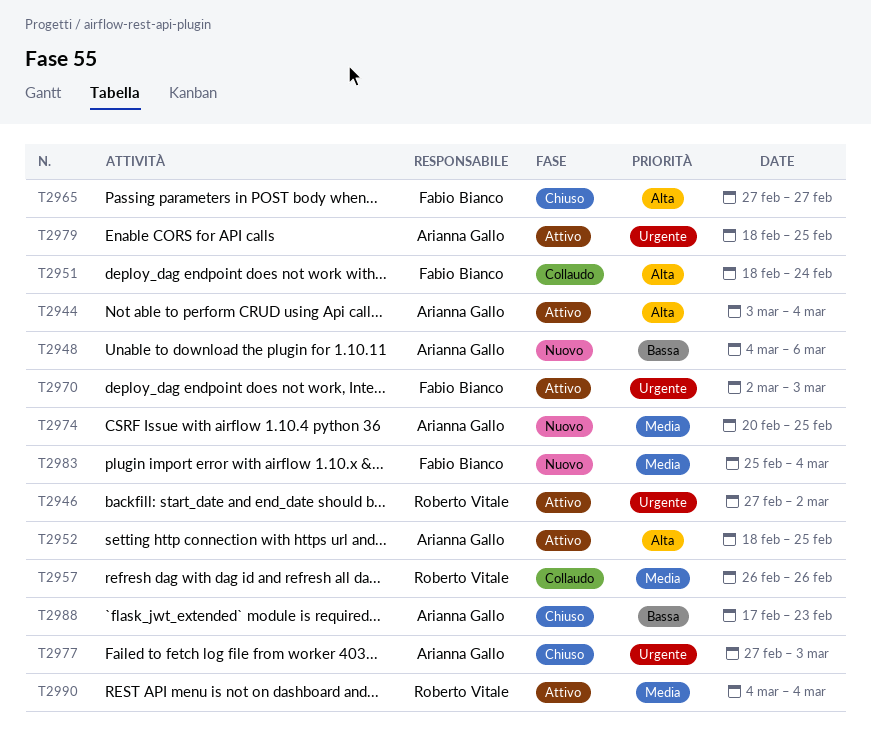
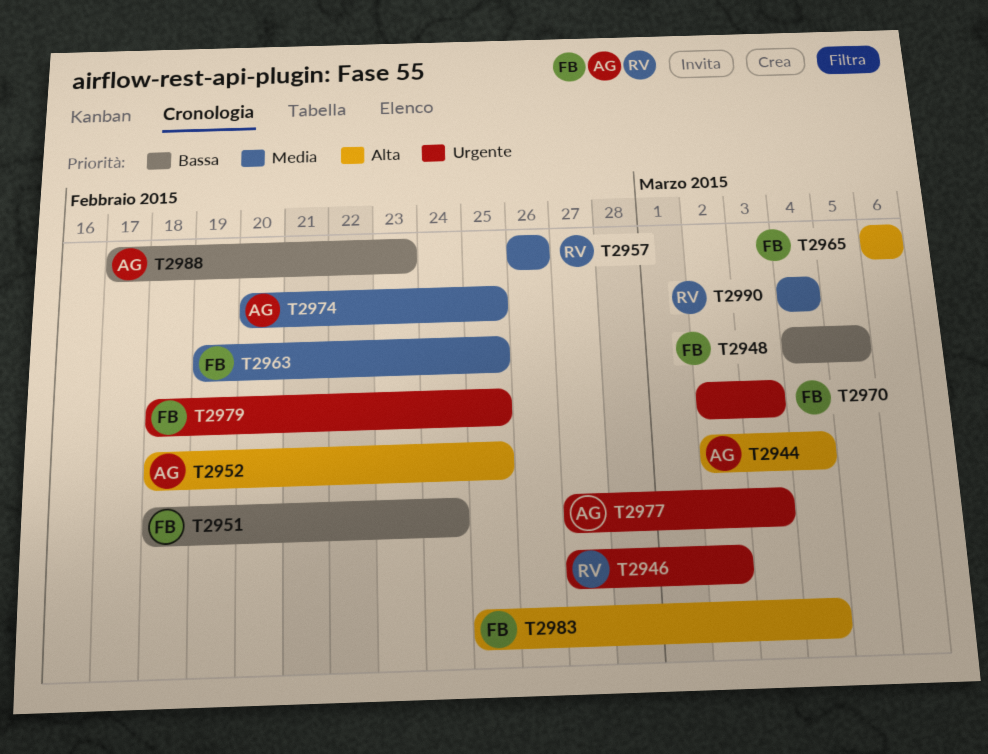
T2944, start: Mar 3 -> Mar 2
T2948, owner: Arianna Gallo -> Fabio Bianco
T2948, due: Mar 6 -> Mar 5
T2951, priority: Alta -> Bassa
T2963: none -> present
T2965, start: Feb 27 -> Mar 6
T2965, due: Feb 27 -> Mar 6
T2979, owner: Arianna Gallo -> Fabio Bianco
T2983, priority: Media -> Alta

